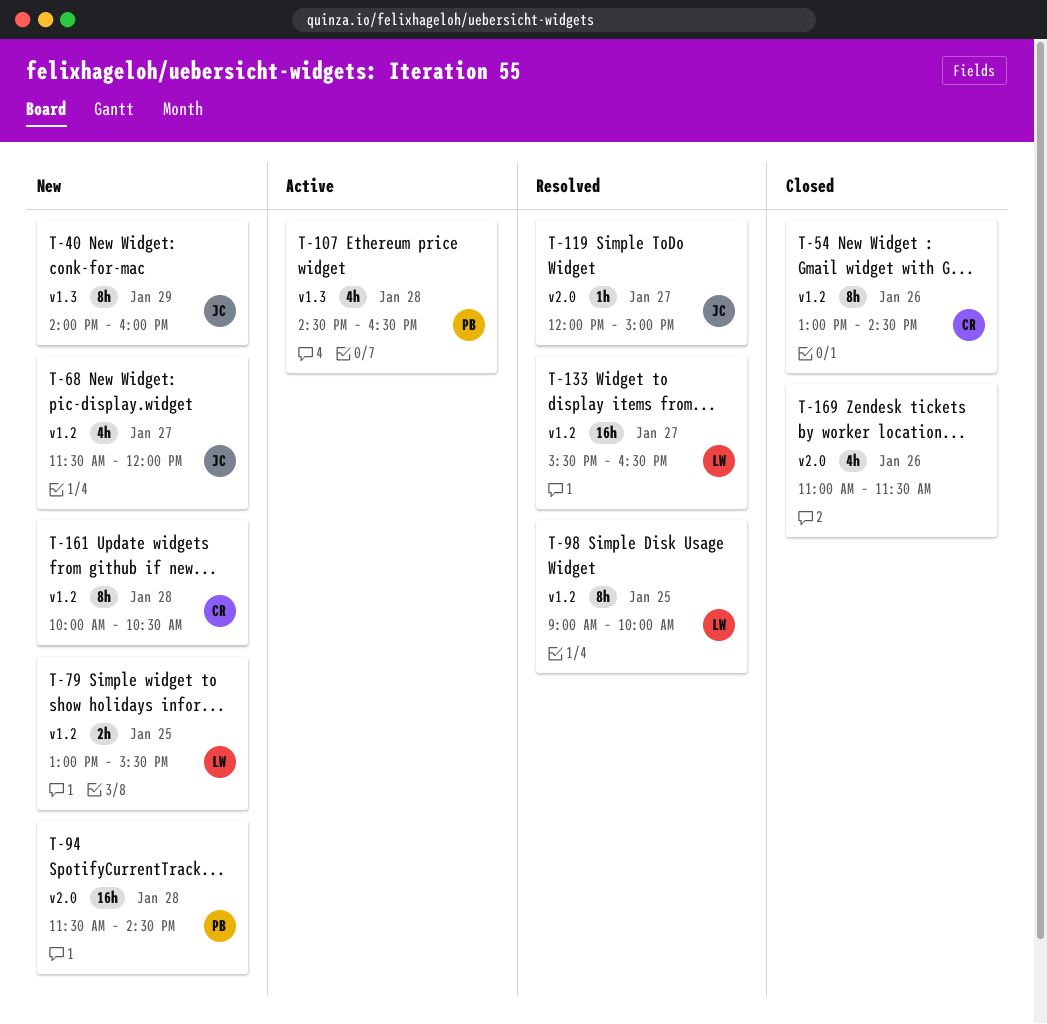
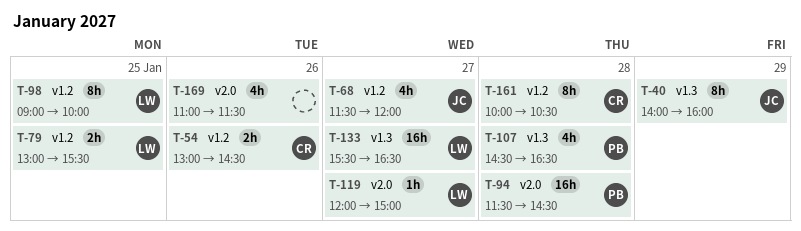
T-54, estimate: 8h -> 2h
T-119, owner: JC -> LW
T-133, label: v1.2 -> v1.3

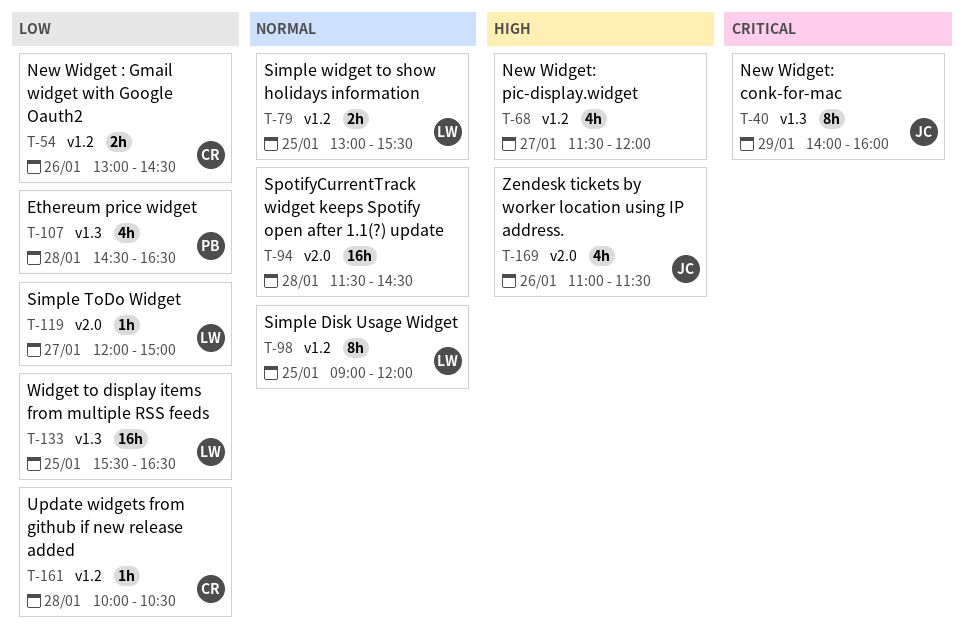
T-68, owner: JC -> none
T-94, owner: PB -> none
T-98, ends: 10:00 -> 12:00
T-133, day: Jan 27 -> Jan 25
T-161, estimate: 8h -> 1h
T-169, owner: none -> JC

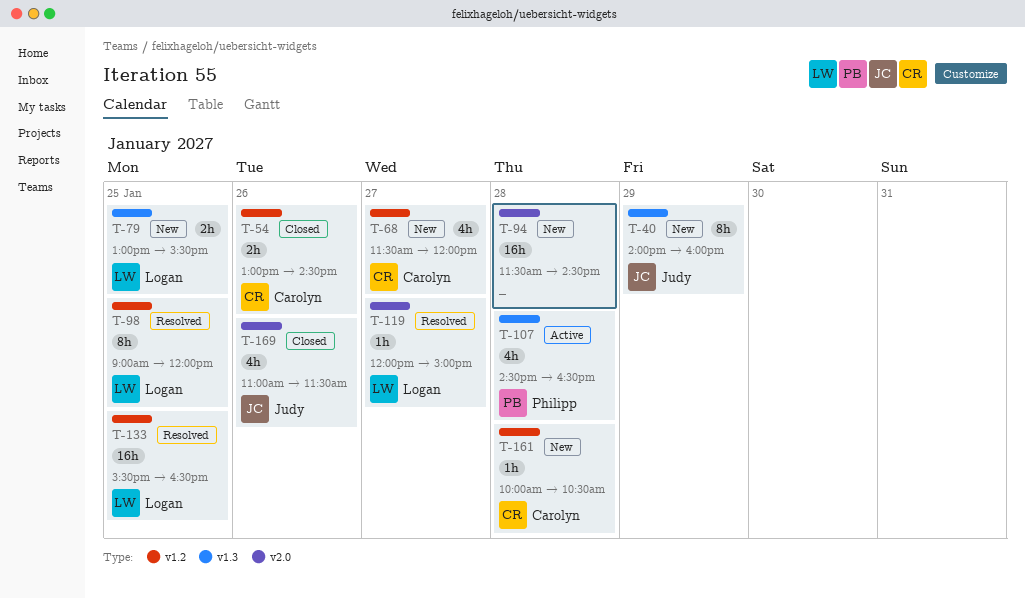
T-68, owner: none -> Carolyn
T-79, label: v1.2 -> v1.3
T-133, label: v1.3 -> v1.2

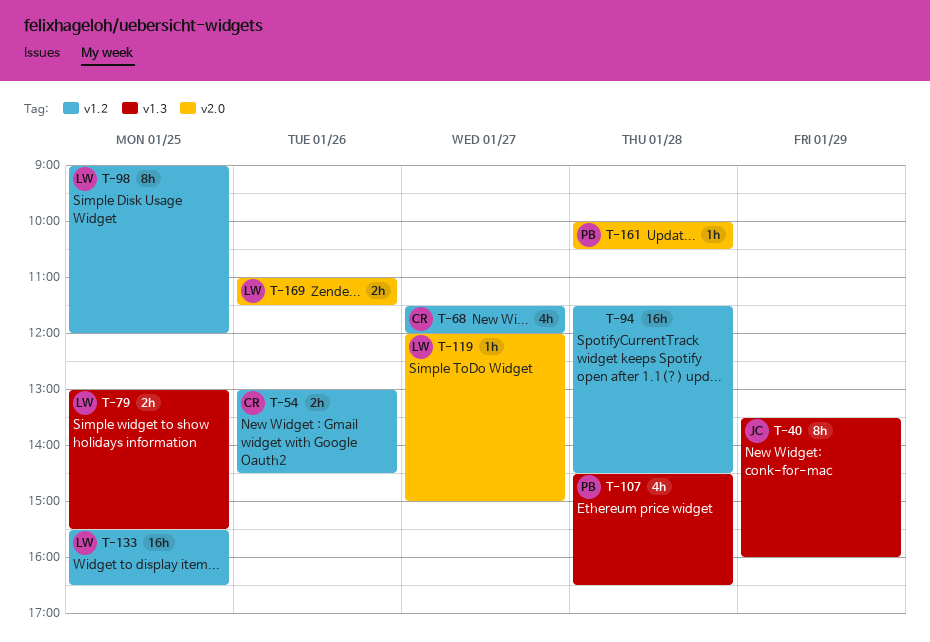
T-40, begins: 14:00 -> 13:30
T-94, label: v2.0 -> v1.2
T-161, owner: Carolyn -> Philipp
T-161, label: v1.2 -> v2.0
T-169, owner: Judy -> Logan
T-169, estimate: 4h -> 2h

